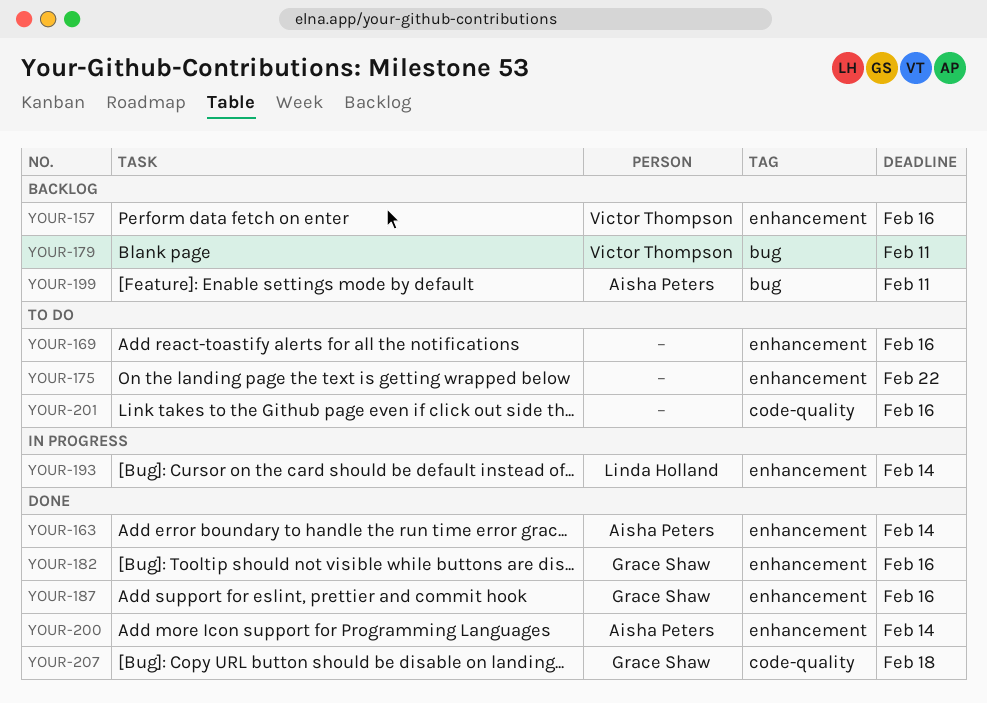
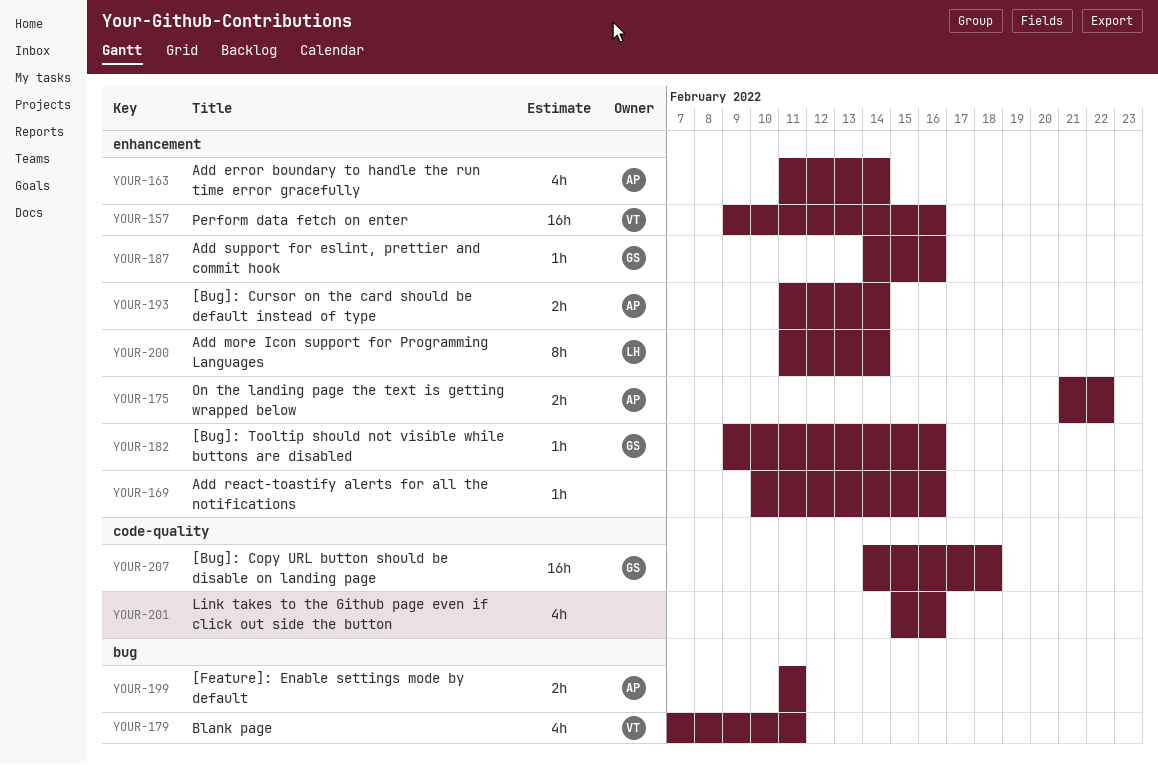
YOUR-175, owner: none -> Aisha Peters
YOUR-193, owner: Linda Holland -> Aisha Peters
YOUR-200, owner: Aisha Peters -> Linda Holland

